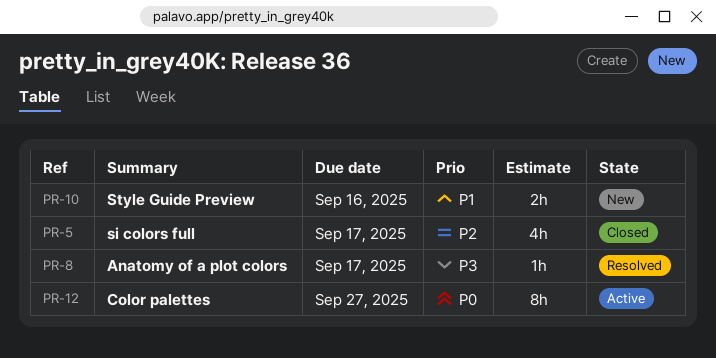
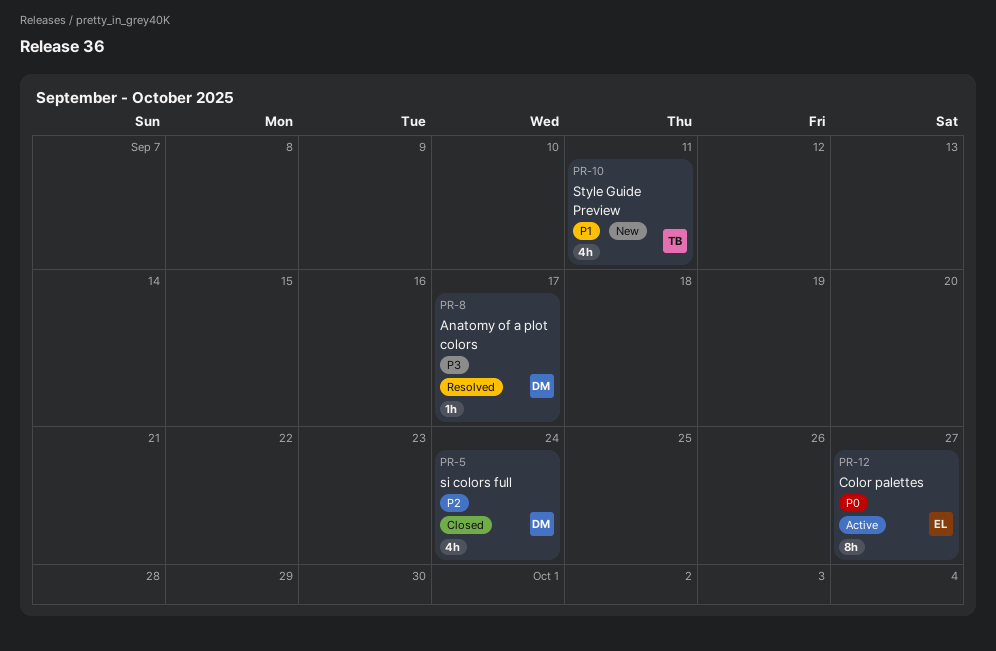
PR-5, due: Sep 17 -> Sep 24
PR-10, estimate: 2h -> 4h
PR-10, due: Sep 16 -> Sep 11

